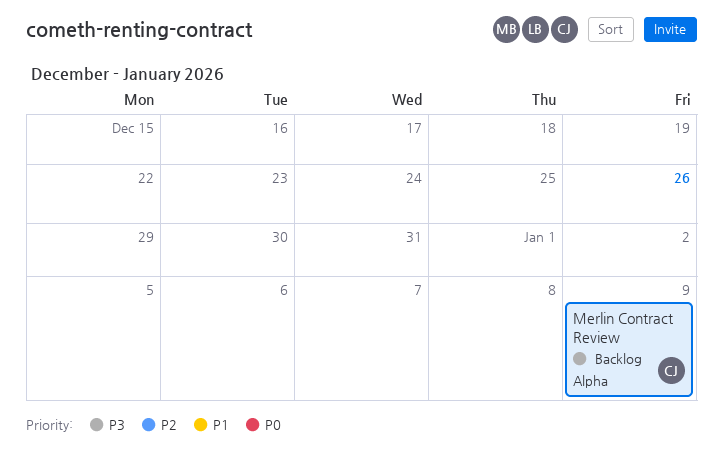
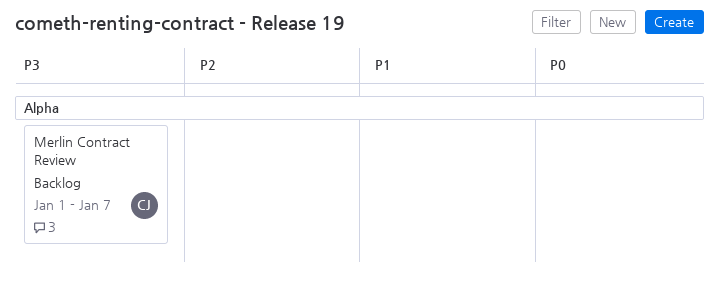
Merlin Contract Review, due: Jan 9 -> Jan 7

